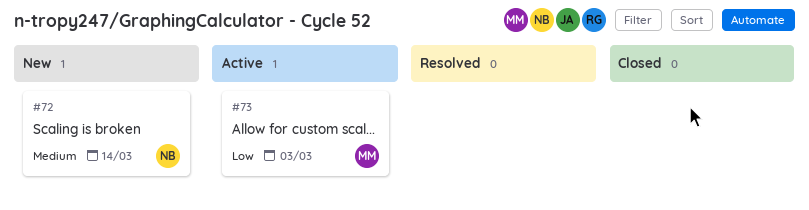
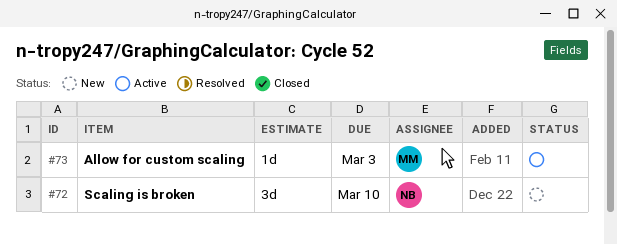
#72, due: Mar 14 -> Mar 10

